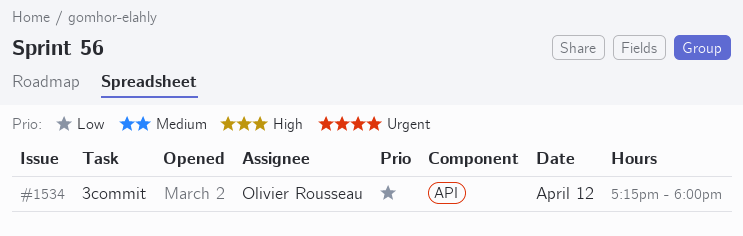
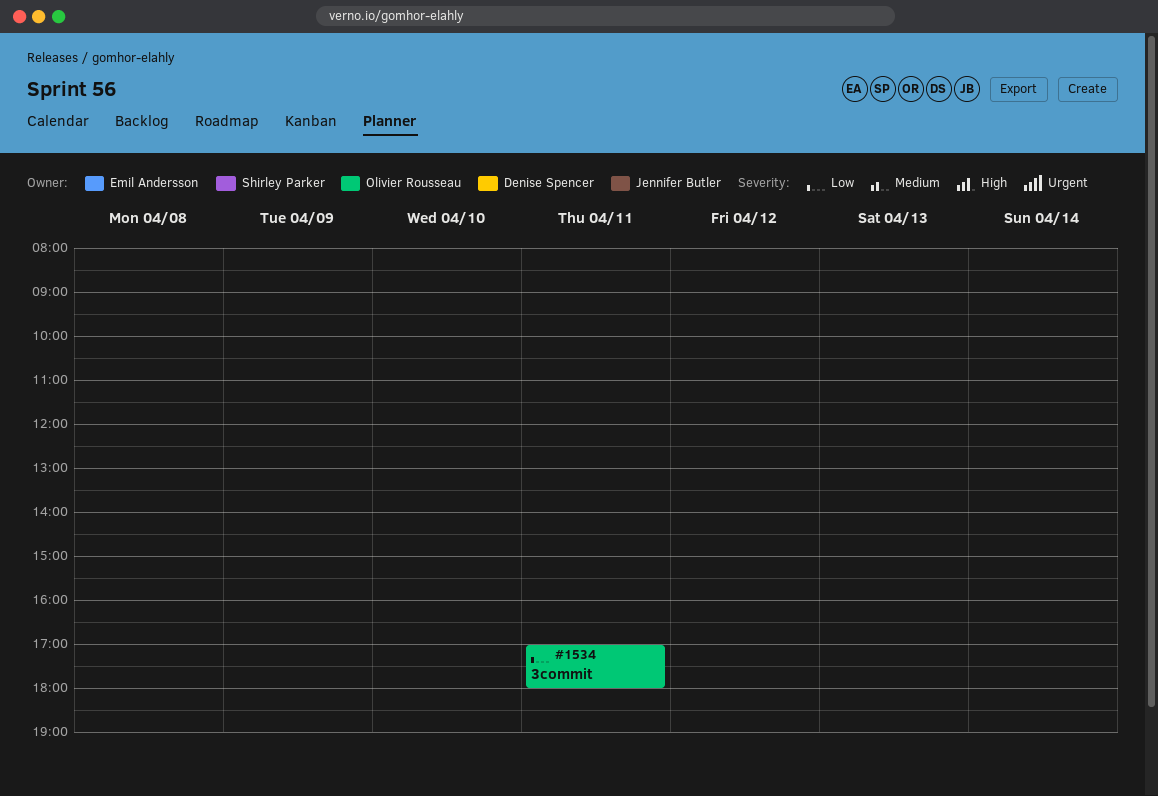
#1534, day: Apr 12 -> Apr 11
#1534, begins: 17:15 -> 17:00

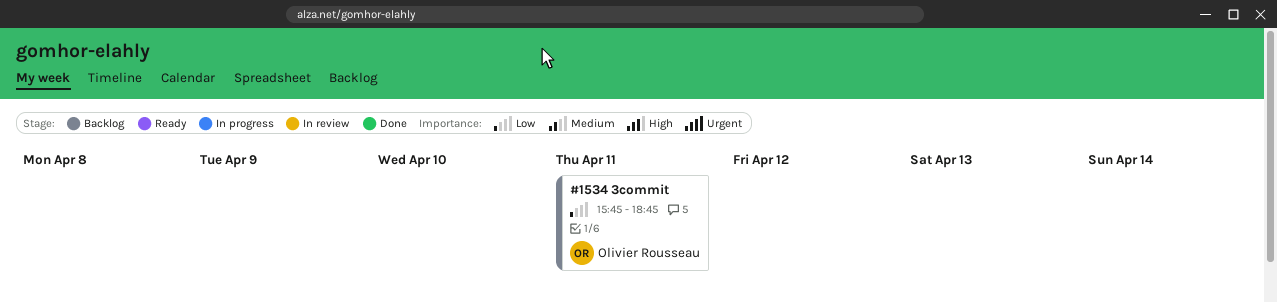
#1534, begins: 17:00 -> 15:45
#1534, ends: 18:00 -> 18:45

